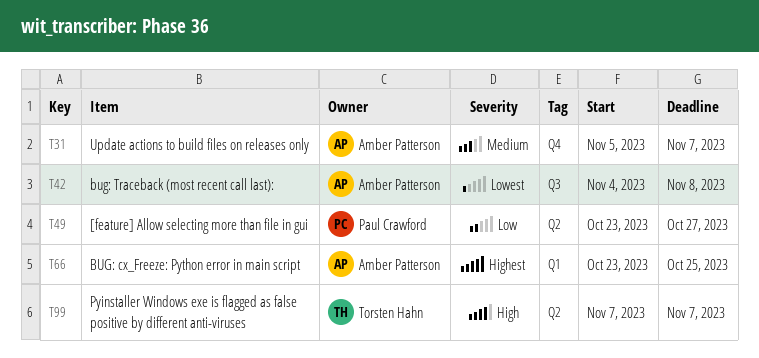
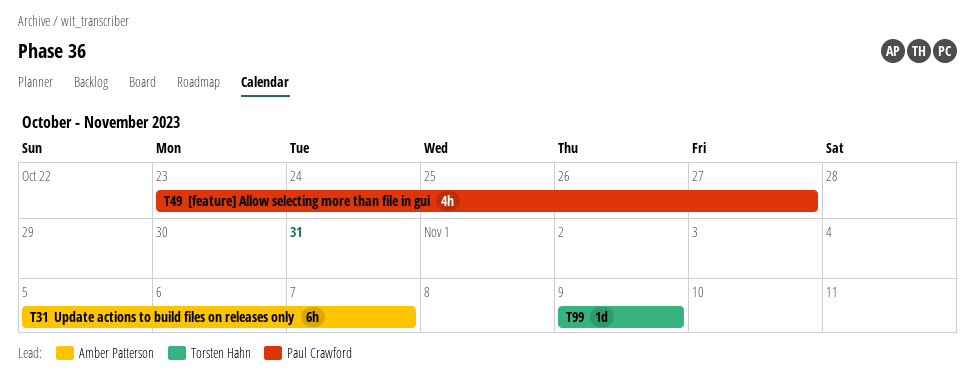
T42: present -> none
T66: present -> none
T99, start: Nov 7 -> Nov 9
T99, due: Nov 7 -> Nov 9

